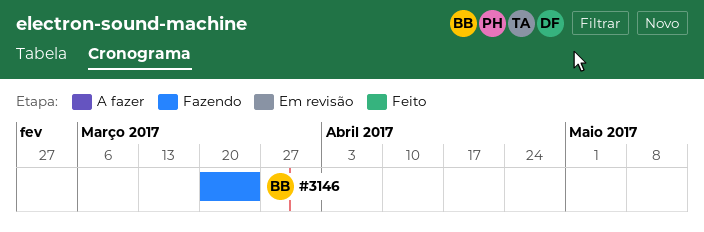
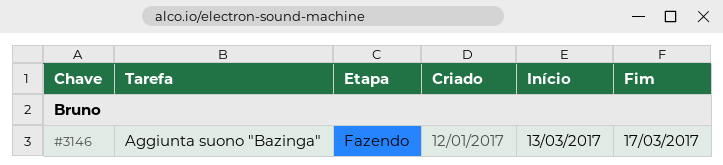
#3146, start: Mar 20 -> Mar 13
#3146, due: Mar 24 -> Mar 17

